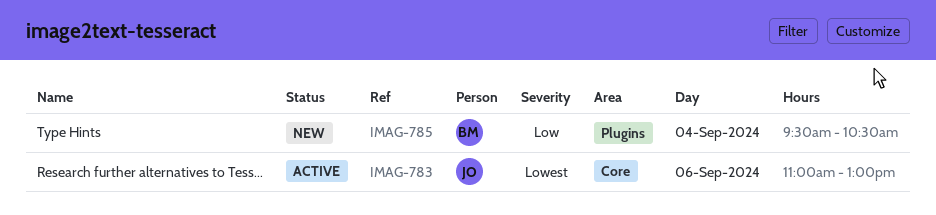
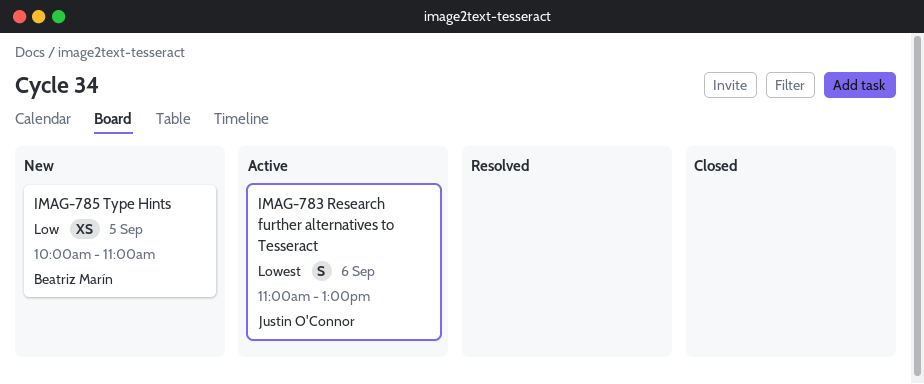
IMAG-785, day: Sep 4 -> Sep 5
IMAG-785, begins: 09:30 -> 10:00
IMAG-785, ends: 10:30 -> 11:00

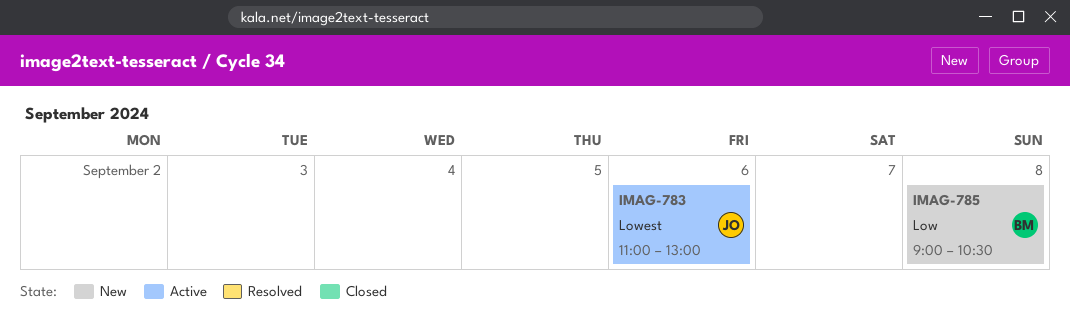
IMAG-785, day: Sep 5 -> Sep 8
IMAG-785, begins: 10:00 -> 09:00
IMAG-785, ends: 11:00 -> 10:30

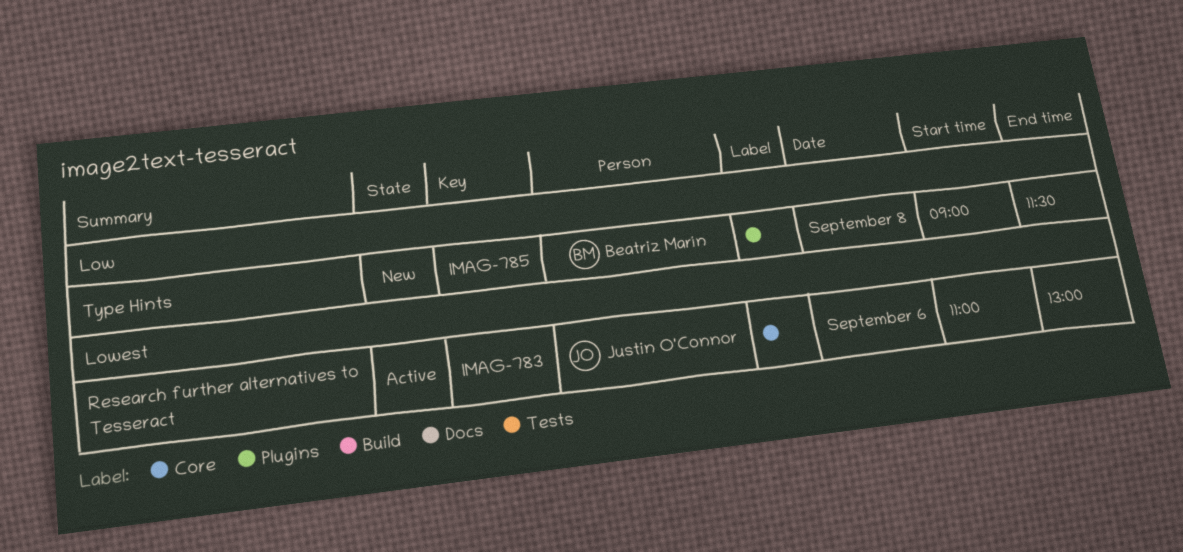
IMAG-785, ends: 10:30 -> 11:30

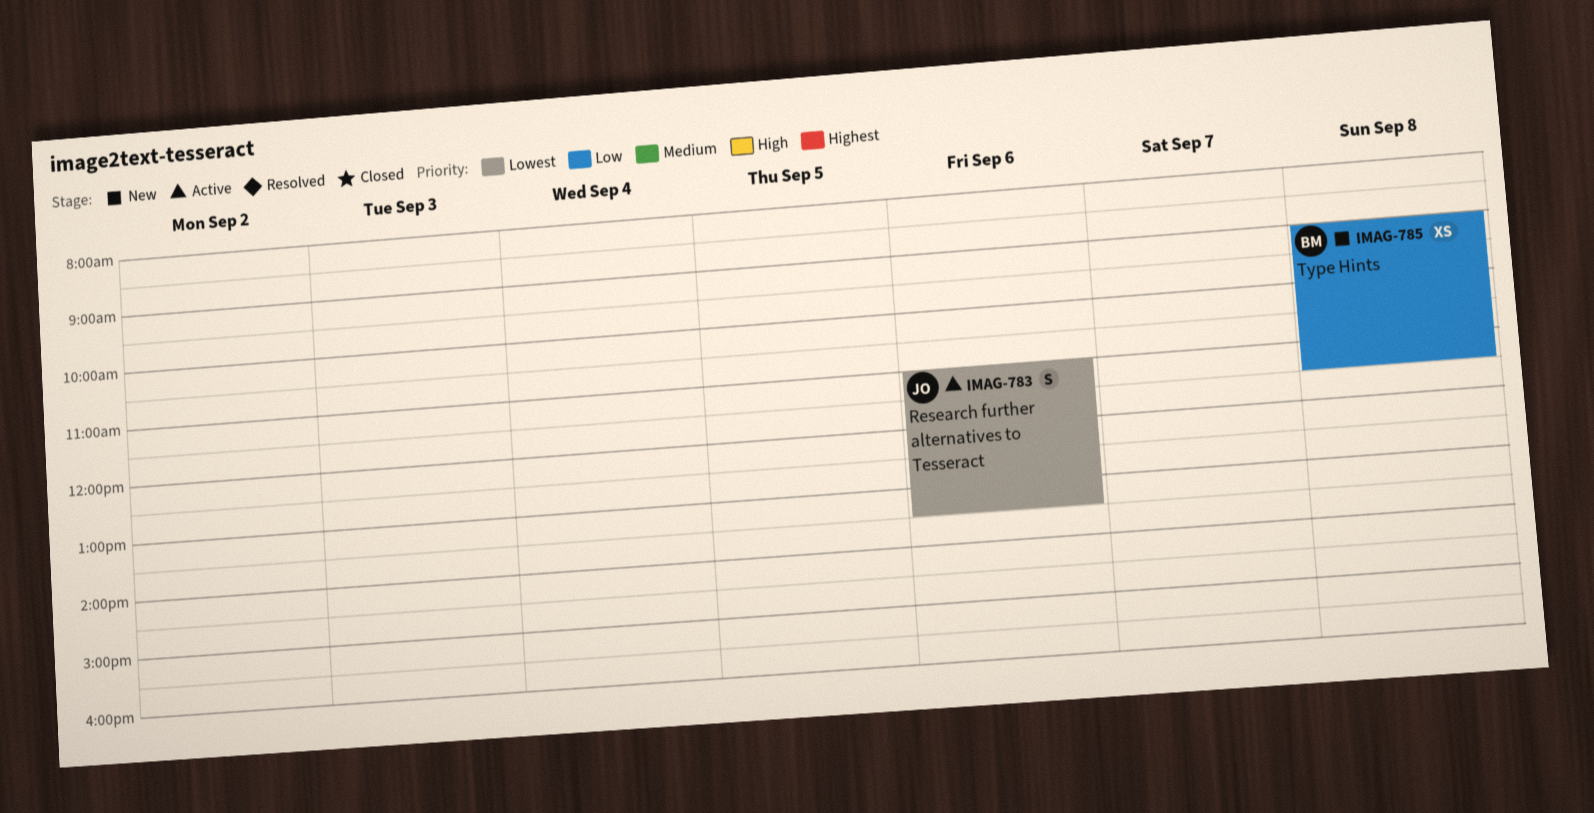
IMAG-783, ends: 13:00 -> 13:30

